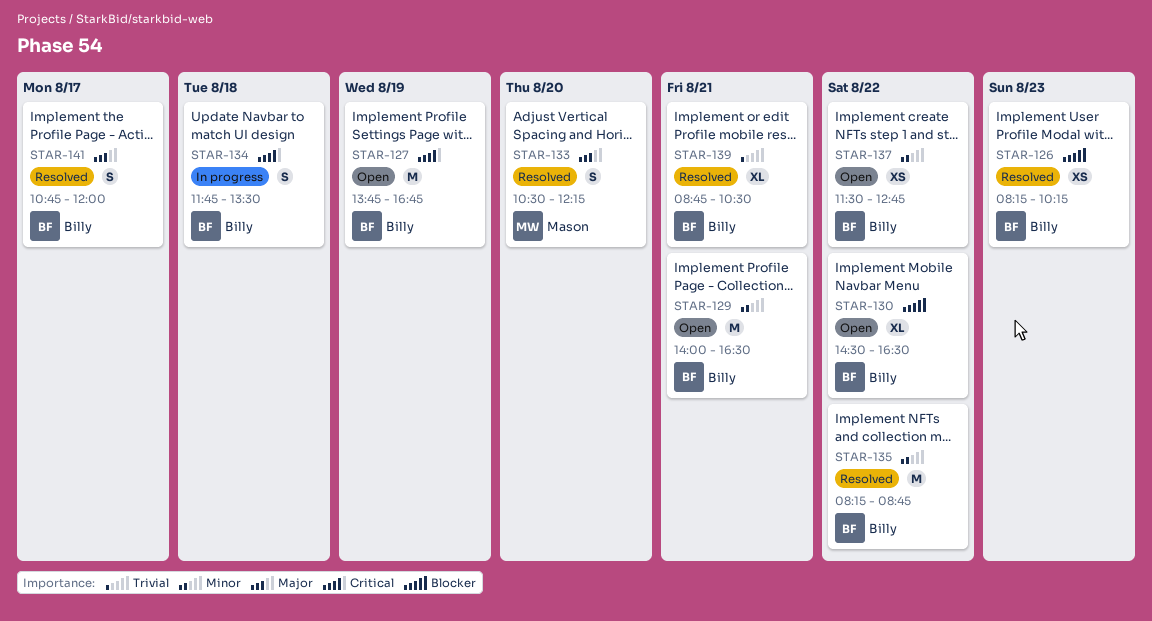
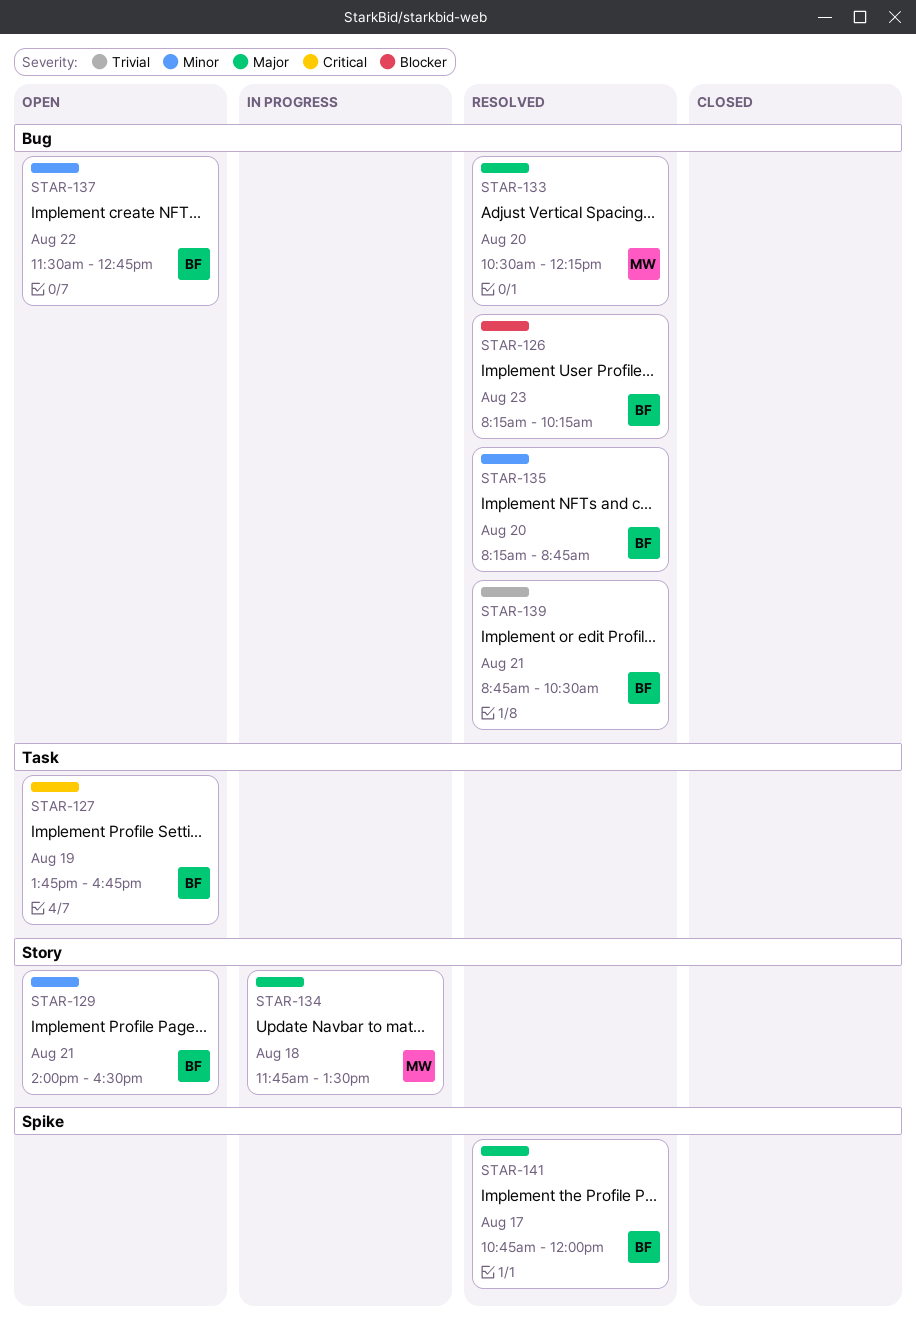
STAR-130: present -> none
STAR-134, owner: Billy -> Mason
STAR-134, priority: Critical -> Major
STAR-135, day: Aug 22 -> Aug 20

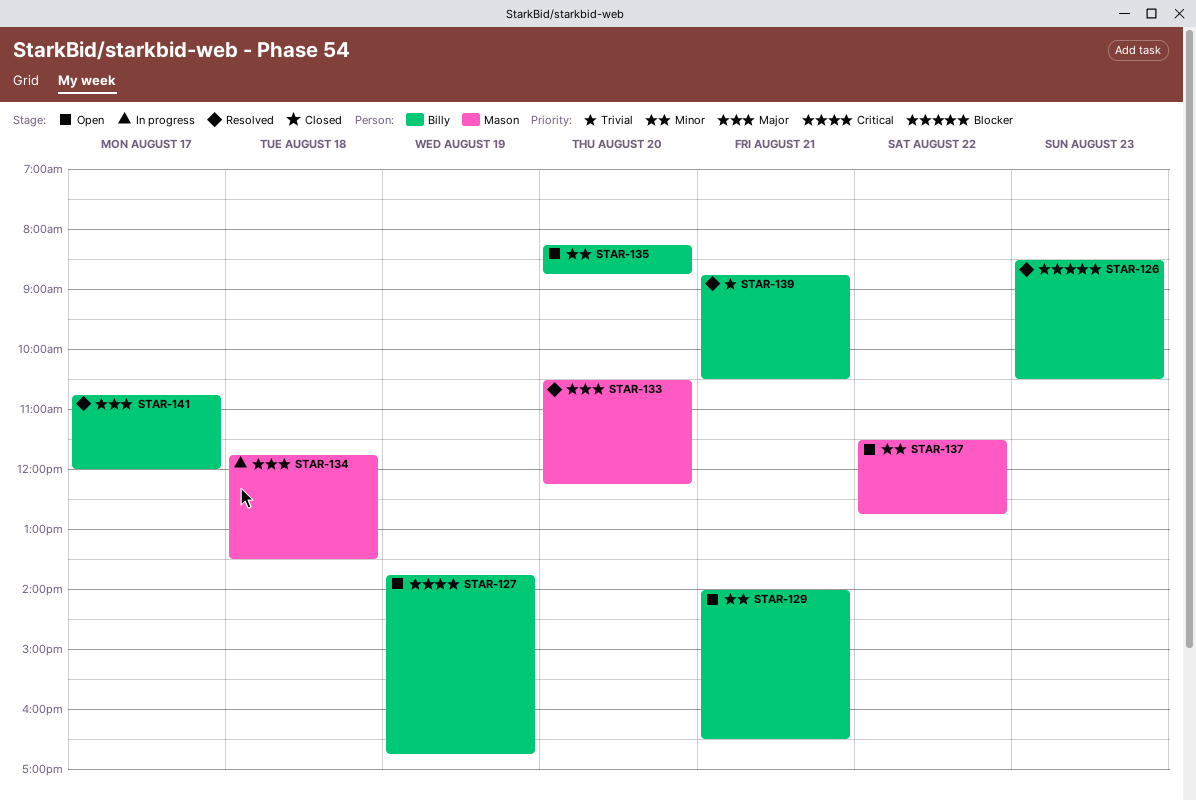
STAR-126, begins: 08:15 -> 08:30
STAR-126, ends: 10:15 -> 10:30
STAR-135, status: Resolved -> Open
STAR-137, owner: Billy -> Mason

